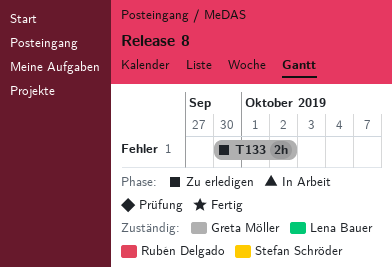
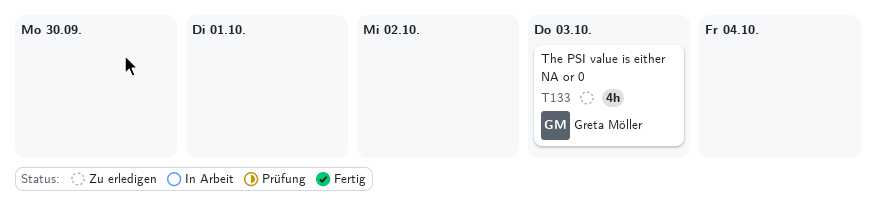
T133, estimate: 2h -> 4h
T133, due: Oct 2 -> Oct 3

